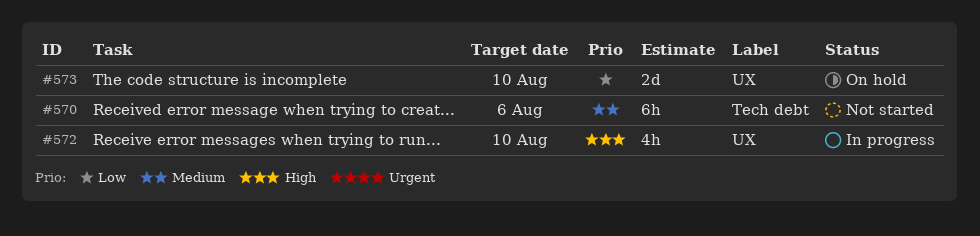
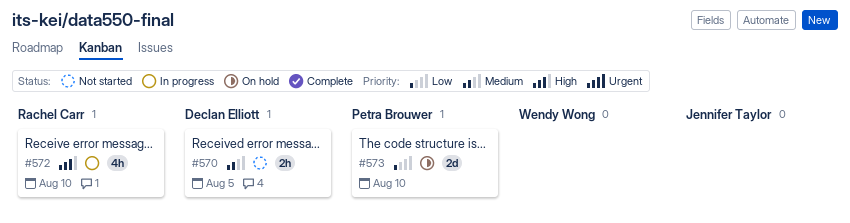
#570, estimate: 6h -> 2h
#570, due: Aug 6 -> Aug 5

